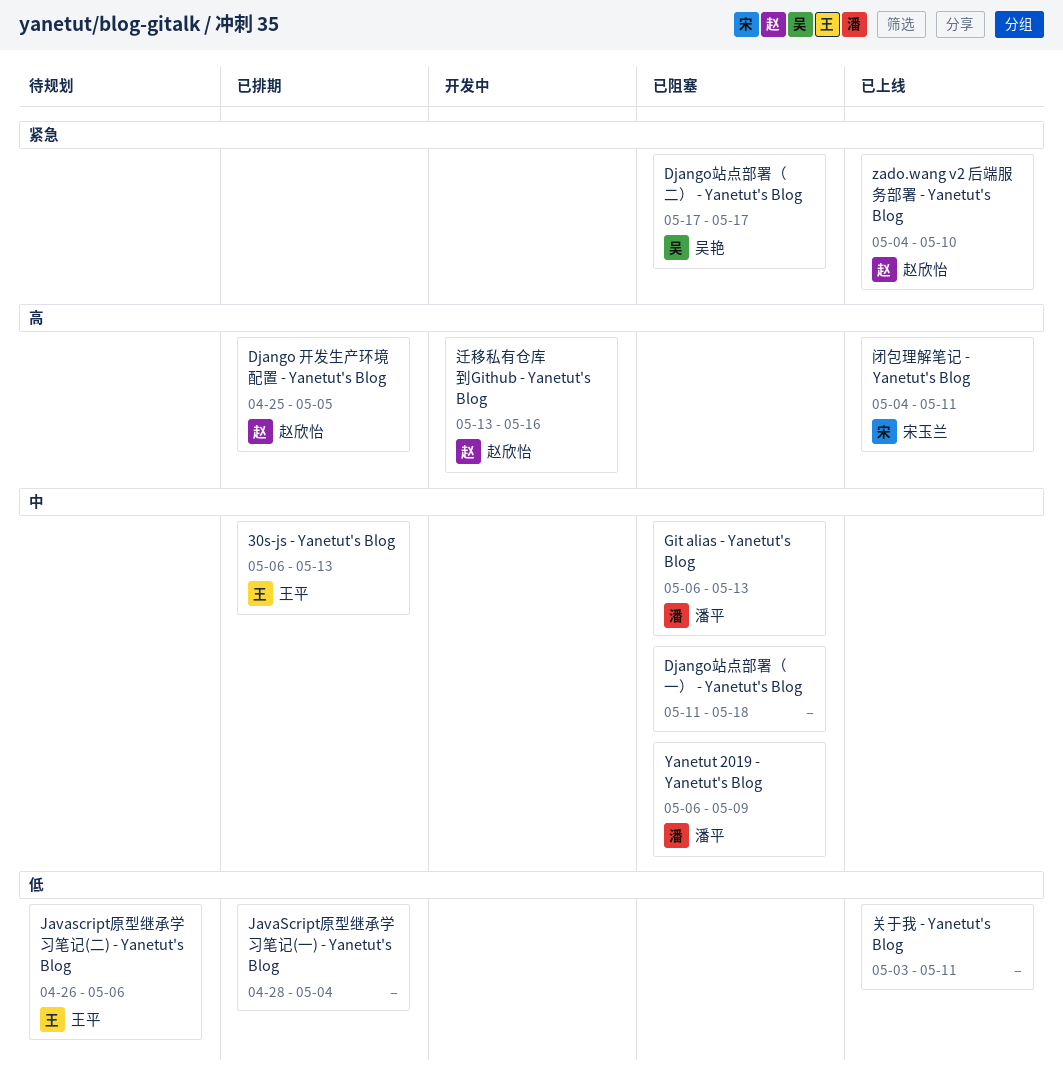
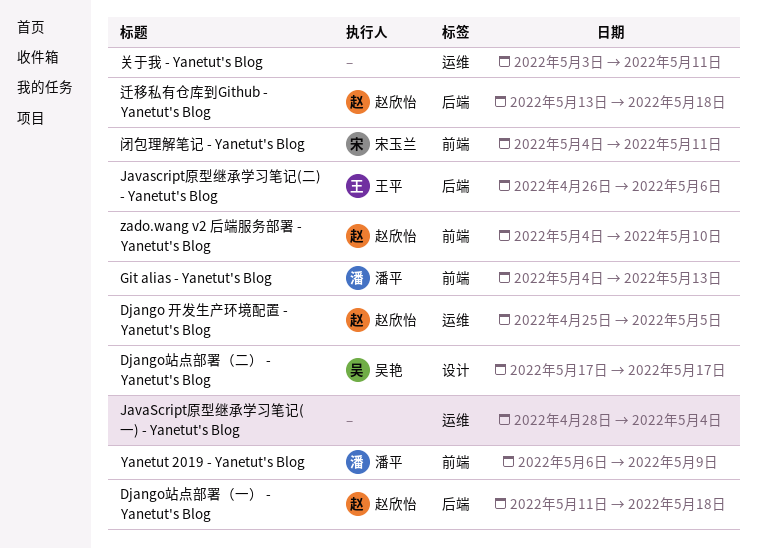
30s-js - Yanetut's Blog: present -> none
Django站点部署（一） - Yanetut's Blog, owner: none -> 赵欣怡
Git alias - Yanetut's Blog, start: May 6 -> May 4
迁移私有仓库到Github - Yanetut's Blog, due: May 16 -> May 18

